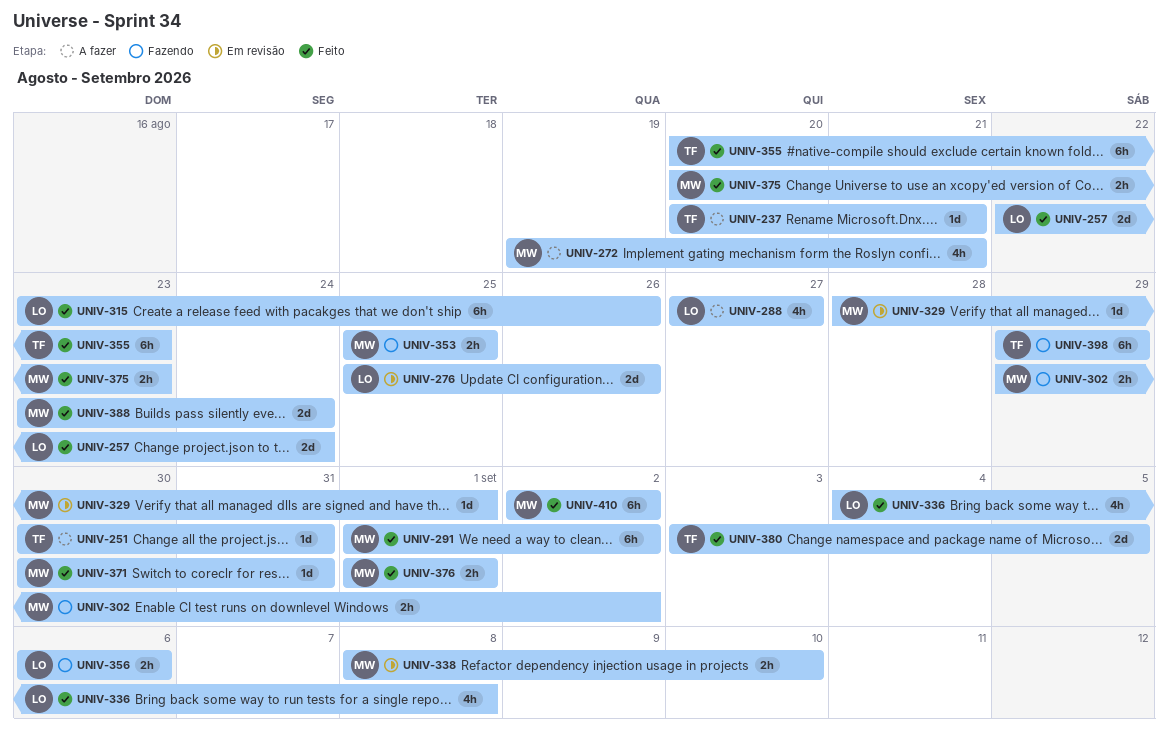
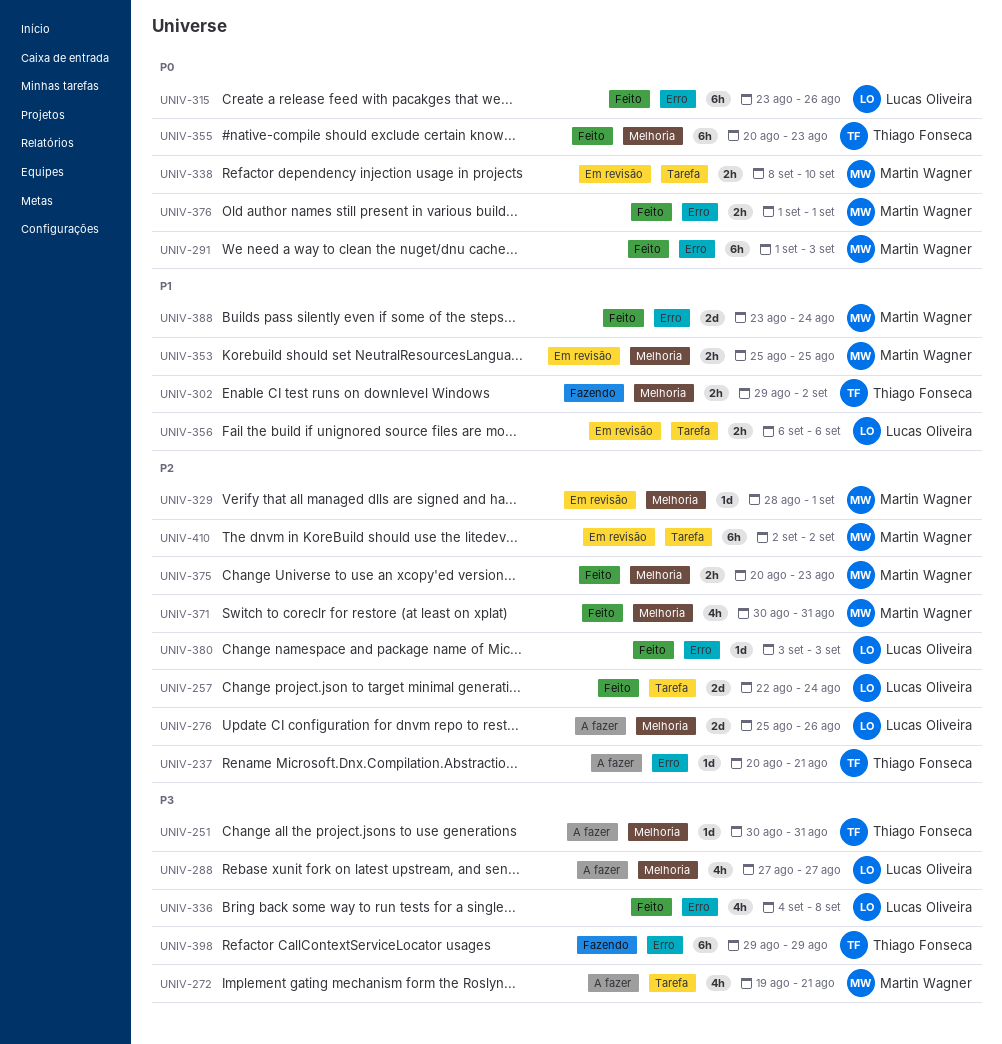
UNIV-276, status: Em revisão -> A fazer
UNIV-291, due: Sep 2 -> Sep 3
UNIV-302, owner: Martin Wagner -> Thiago Fonseca
UNIV-353, status: Fazendo -> Em revisão
UNIV-356, status: Fazendo -> Em revisão
UNIV-371, estimate: 1d -> 4h
UNIV-380, owner: Thiago Fonseca -> Lucas Oliveira
UNIV-380, estimate: 2d -> 1d
UNIV-380, due: Sep 5 -> Sep 3
UNIV-410, status: Feito -> Em revisão

